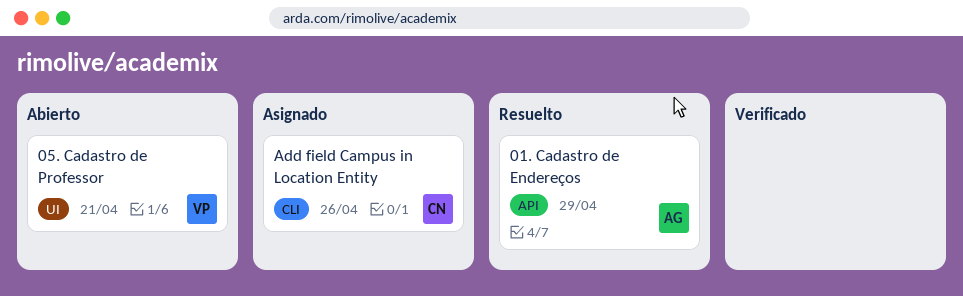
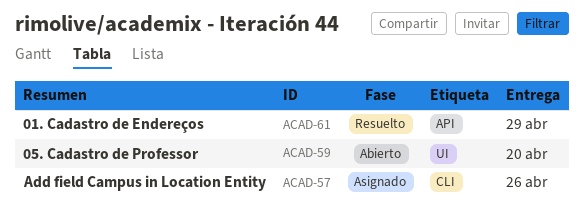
05. Cadastro de Professor, due: Apr 21 -> Apr 20

